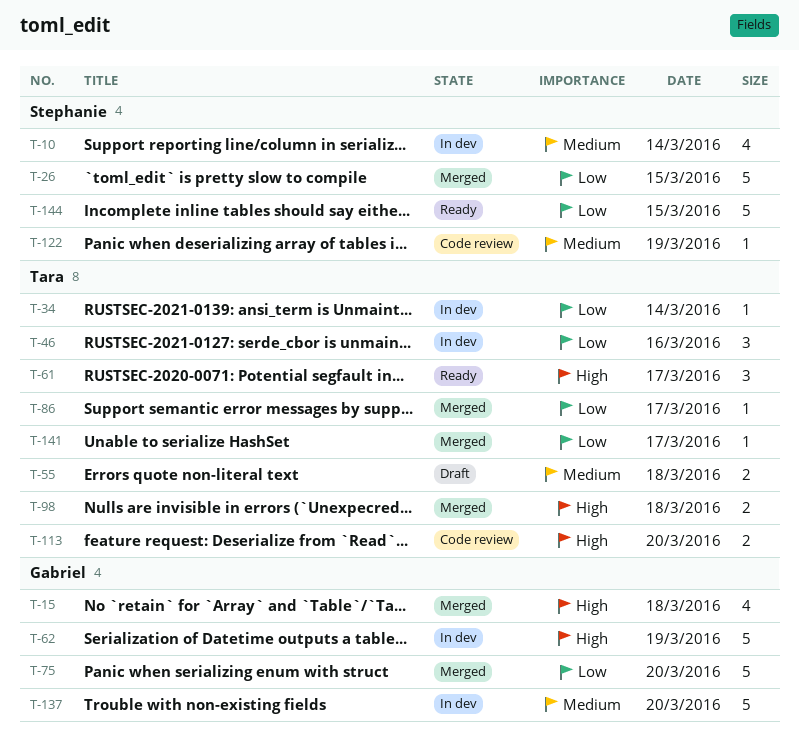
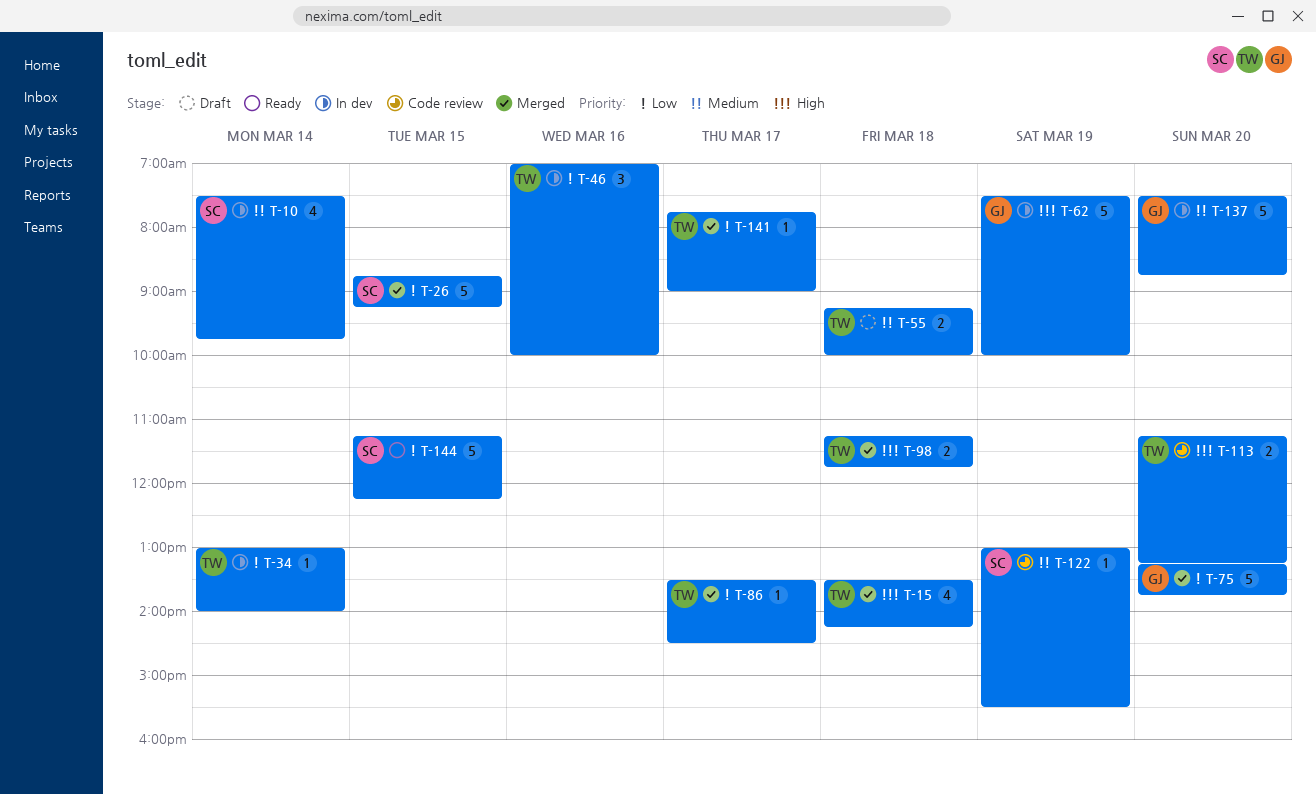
T-15, owner: Gabriel -> Tara
T-61: present -> none

